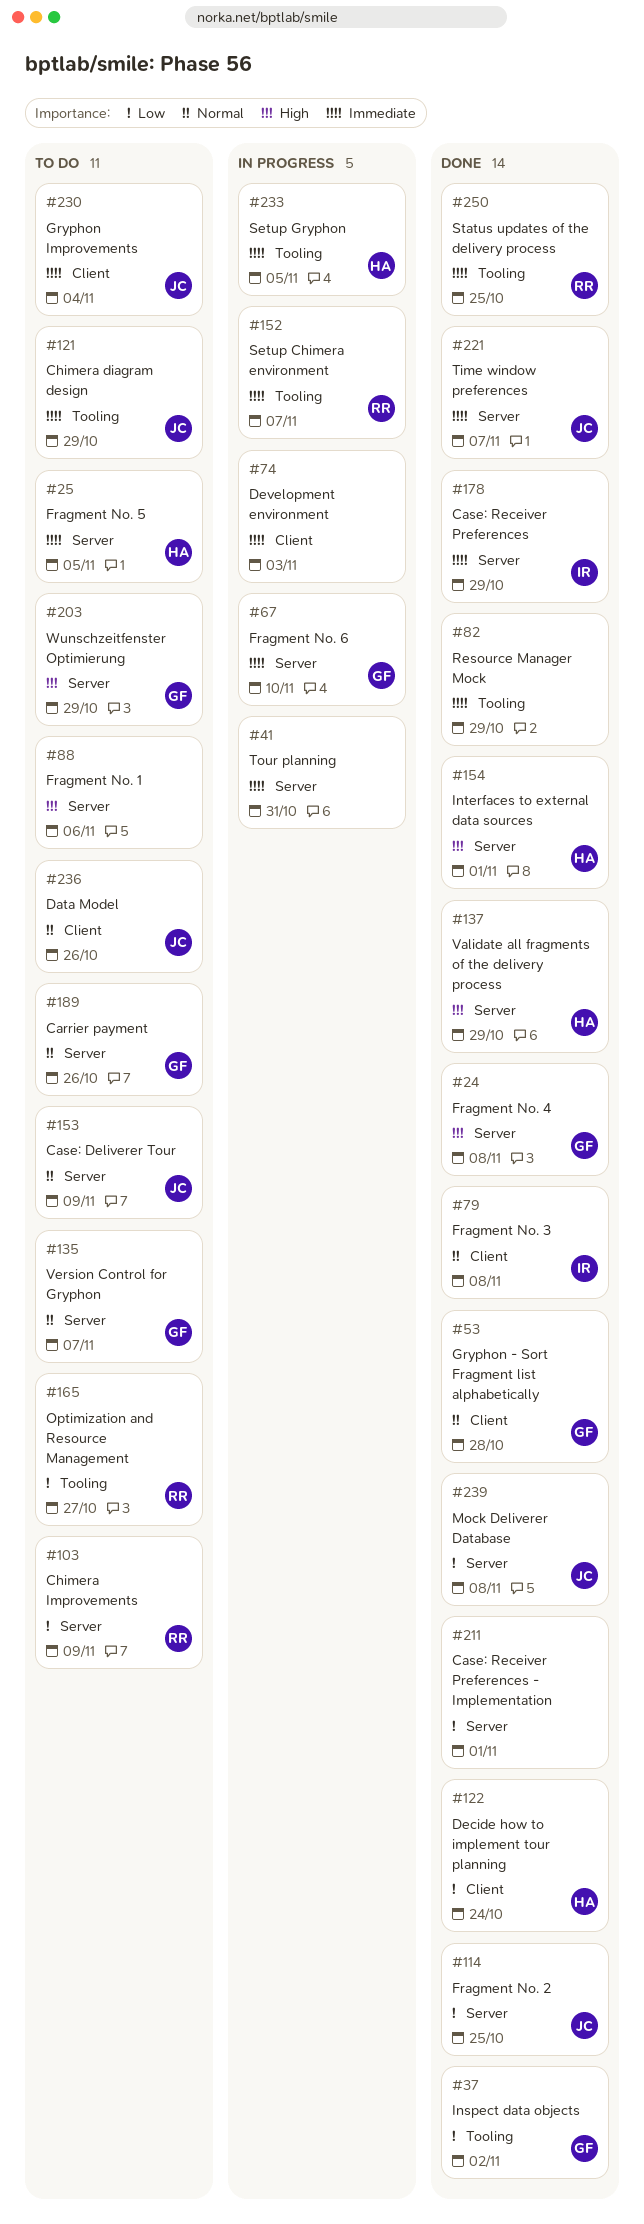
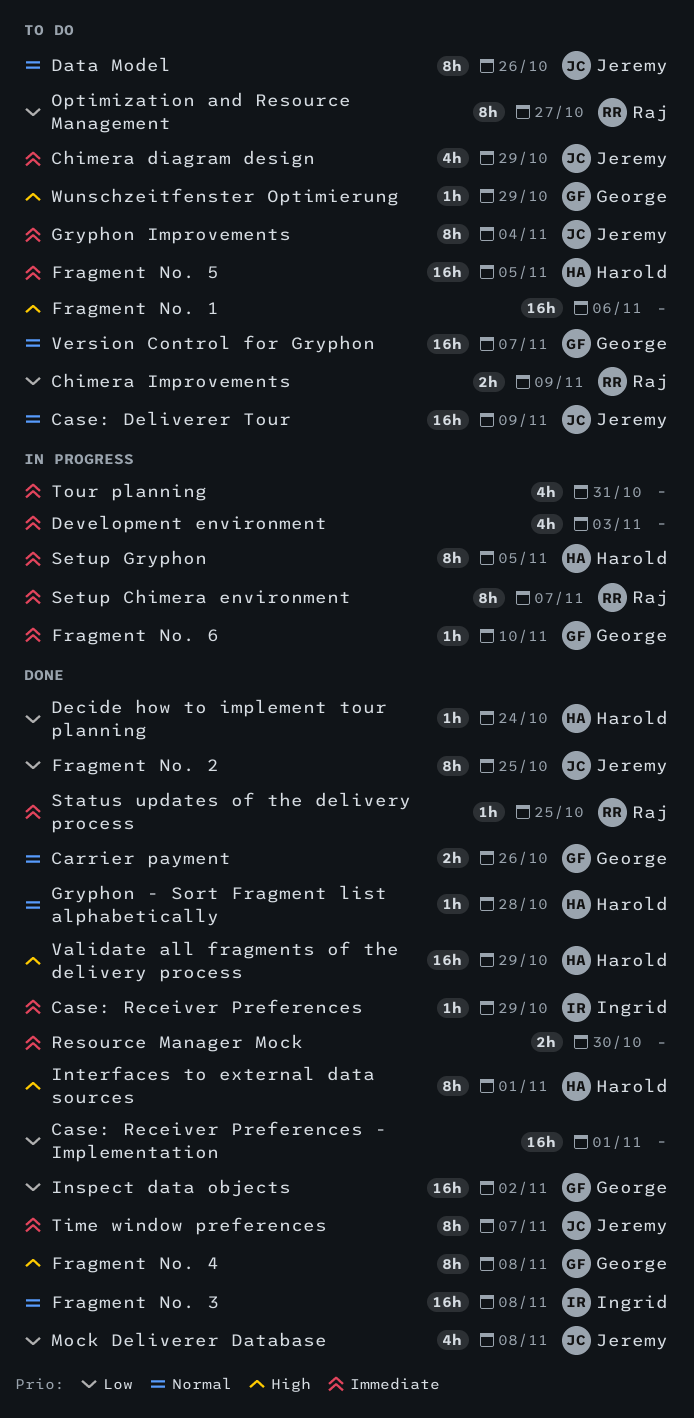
Carrier payment, status: To do -> Done
Gryphon - Sort Fragment list alphabetically, owner: George -> Harold
Resource Manager Mock, due: Oct 29 -> Oct 30

